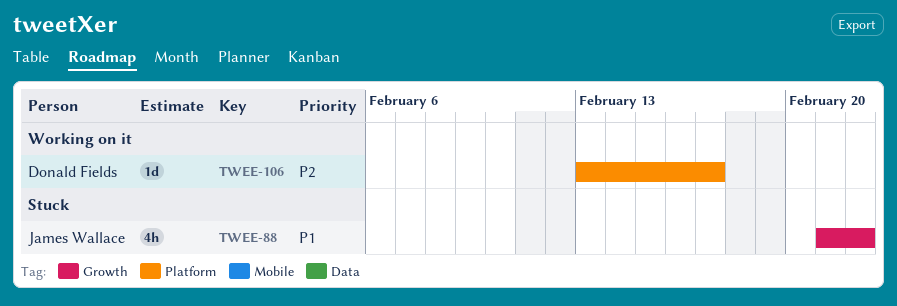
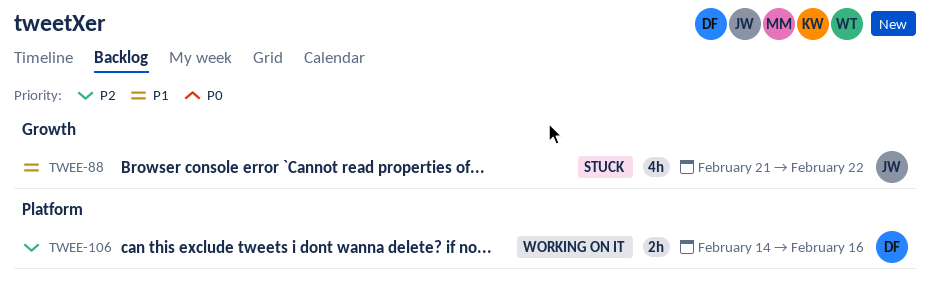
TWEE-106, estimate: 1d -> 2h
TWEE-106, start: Feb 13 -> Feb 14
TWEE-106, due: Feb 17 -> Feb 16

